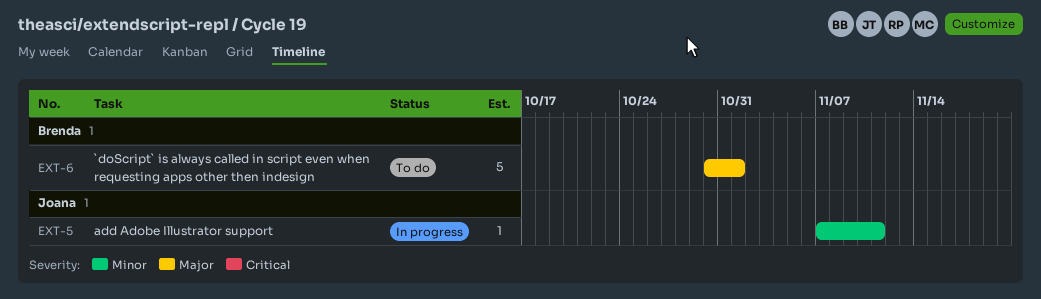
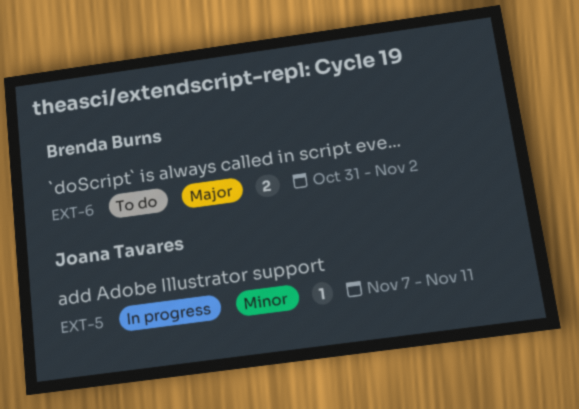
EXT-6, estimate: 5 -> 2
EXT-6, start: Oct 30 -> Oct 31
EXT-6, due: Nov 1 -> Nov 2

